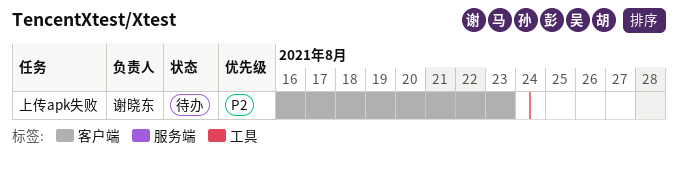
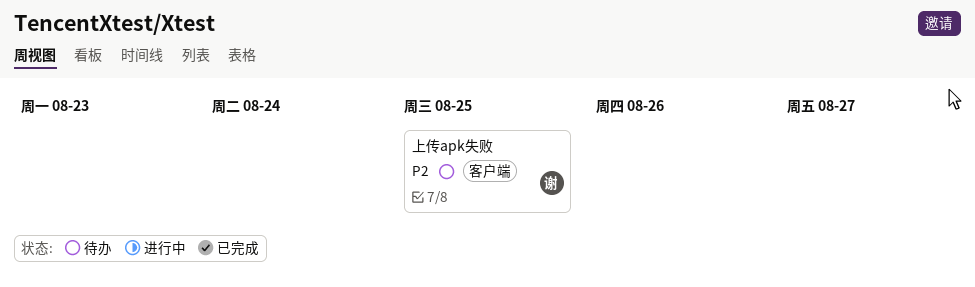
上传apk失败, due: Aug 23 -> Aug 25

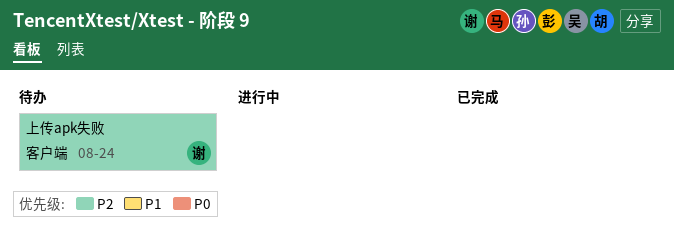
上传apk失败, due: Aug 25 -> Aug 24

